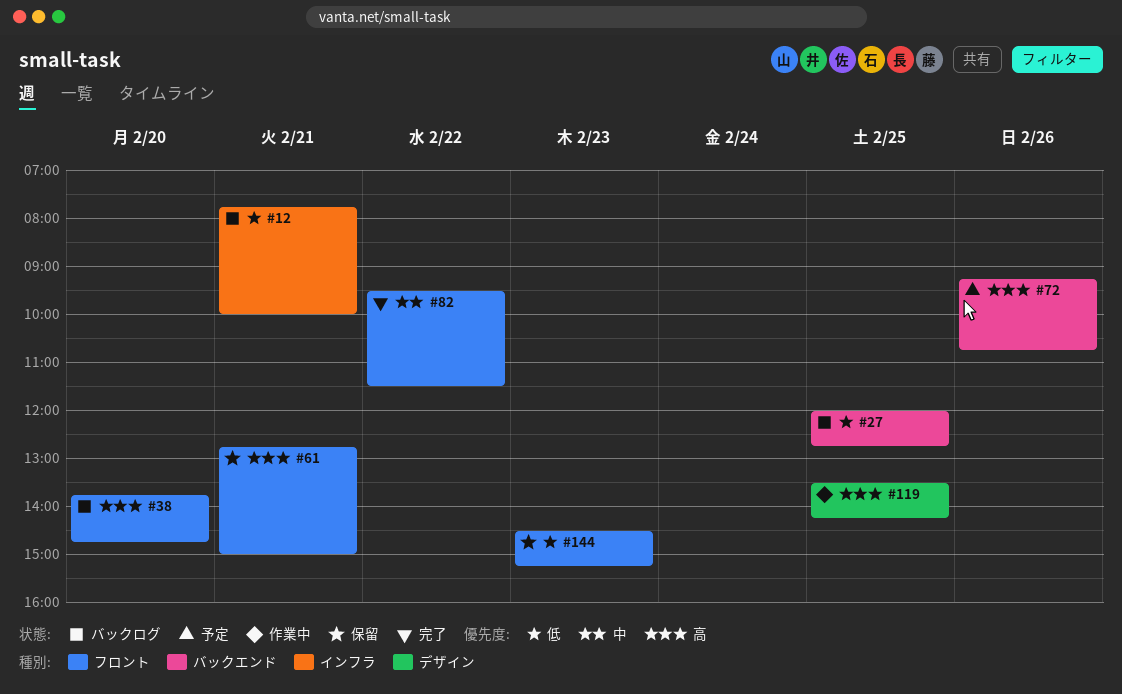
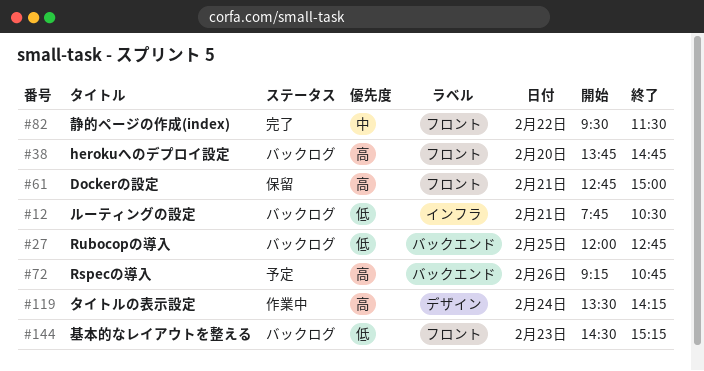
#12, ends: 10:00 -> 10:30
#119, day: Feb 25 -> Feb 24
#144, status: 保留 -> バックログ

